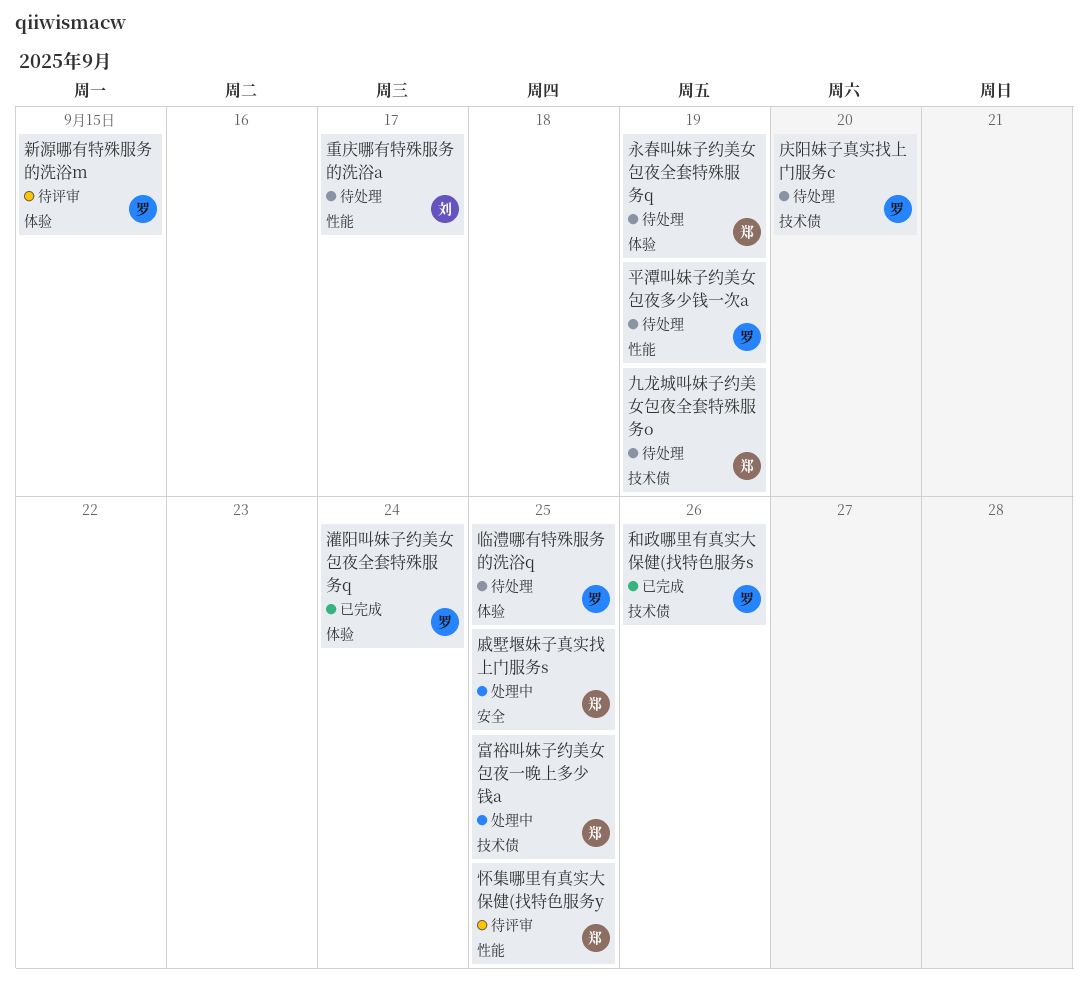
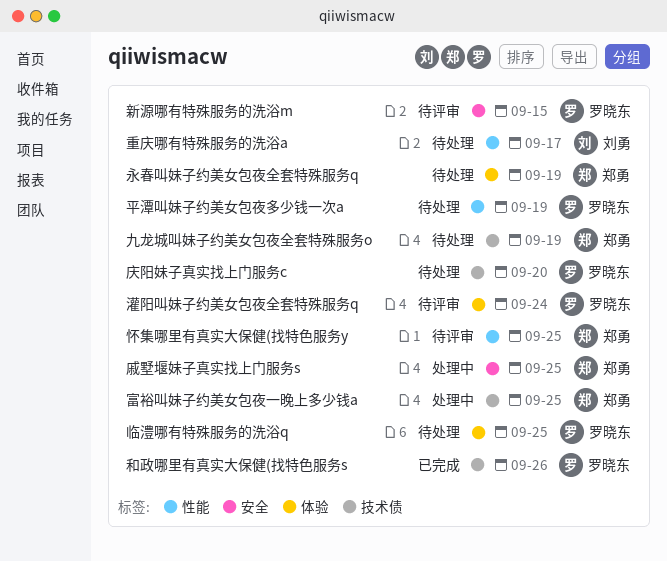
新源哪有特殊服务的洗浴m, label: 体验 -> 安全
灌阳叫妹子约美女包夜全套特殊服务q, status: 已完成 -> 待评审

